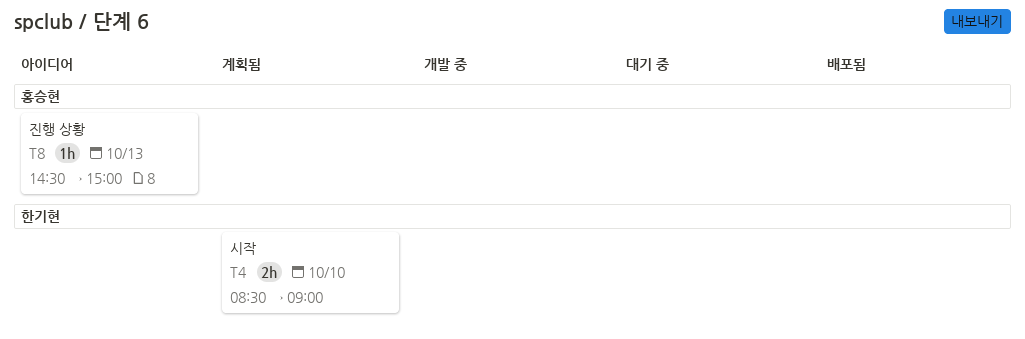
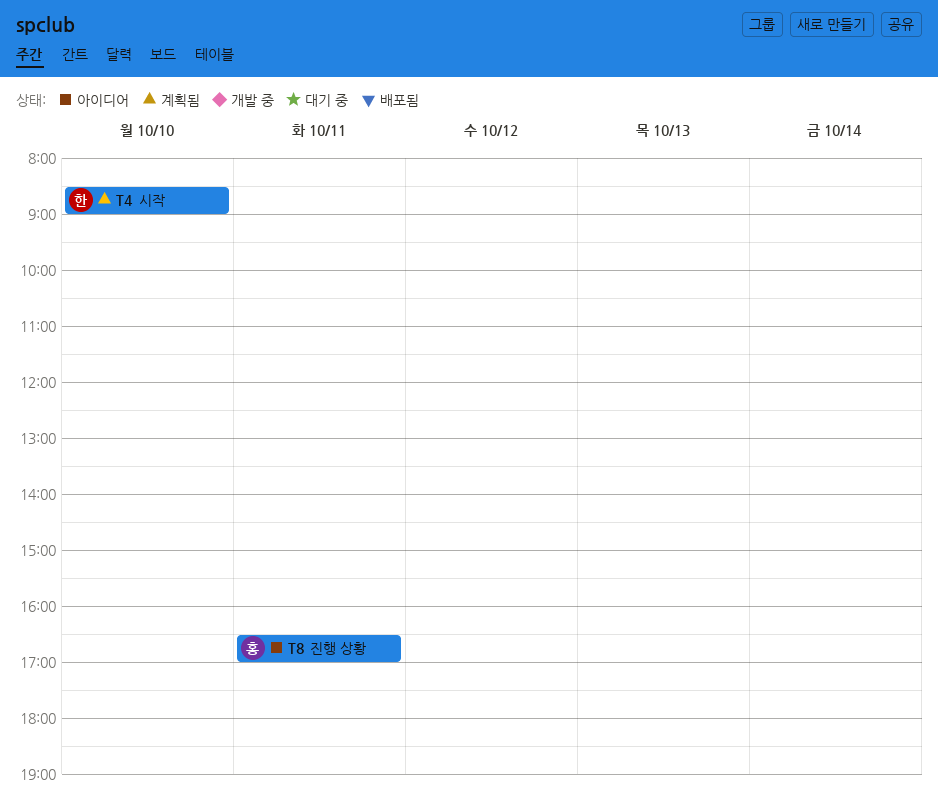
T8, day: Oct 13 -> Oct 11
T8, begins: 14:30 -> 16:30
T8, ends: 15:00 -> 17:00

